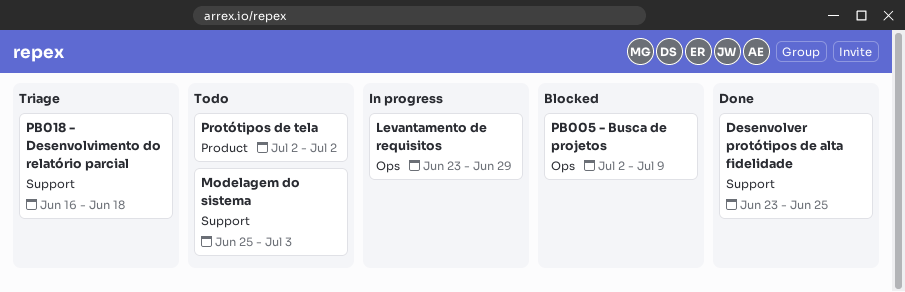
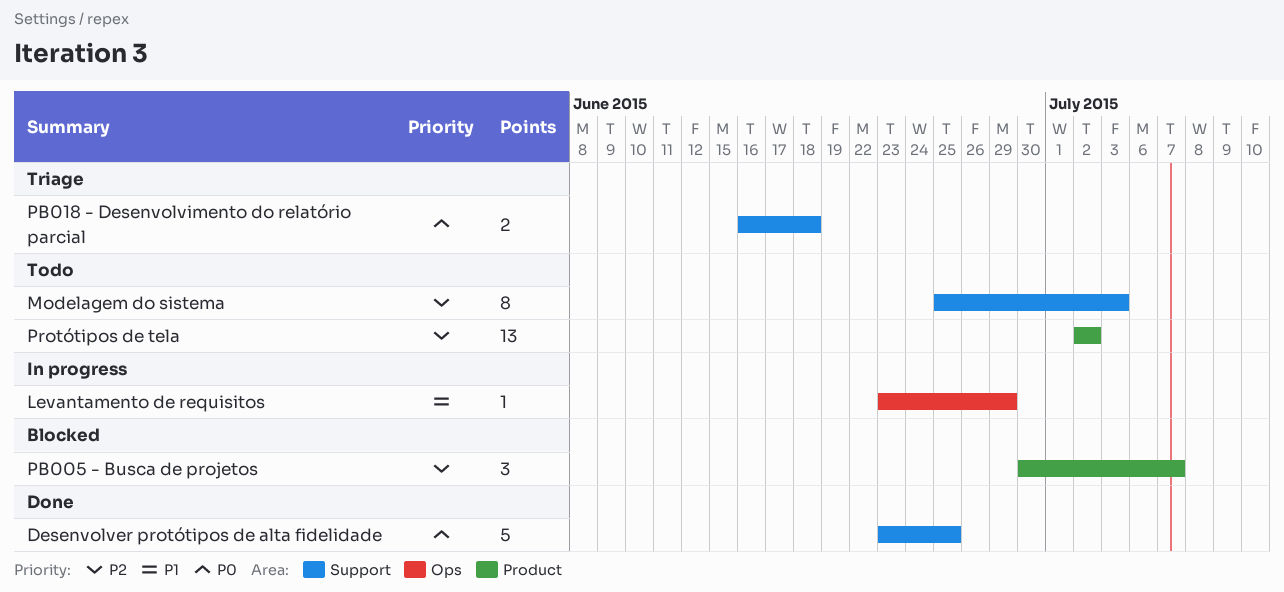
PB005 - Busca de projetos, label: Ops -> Product
PB005 - Busca de projetos, start: Jul 2 -> Jun 30
PB005 - Busca de projetos, due: Jul 9 -> Jul 7

